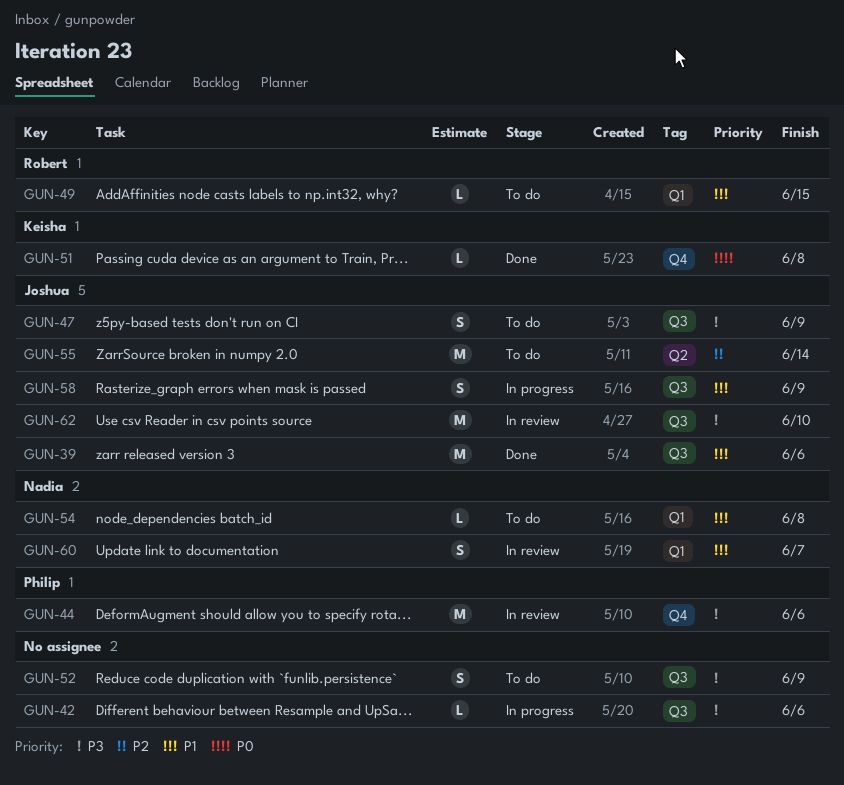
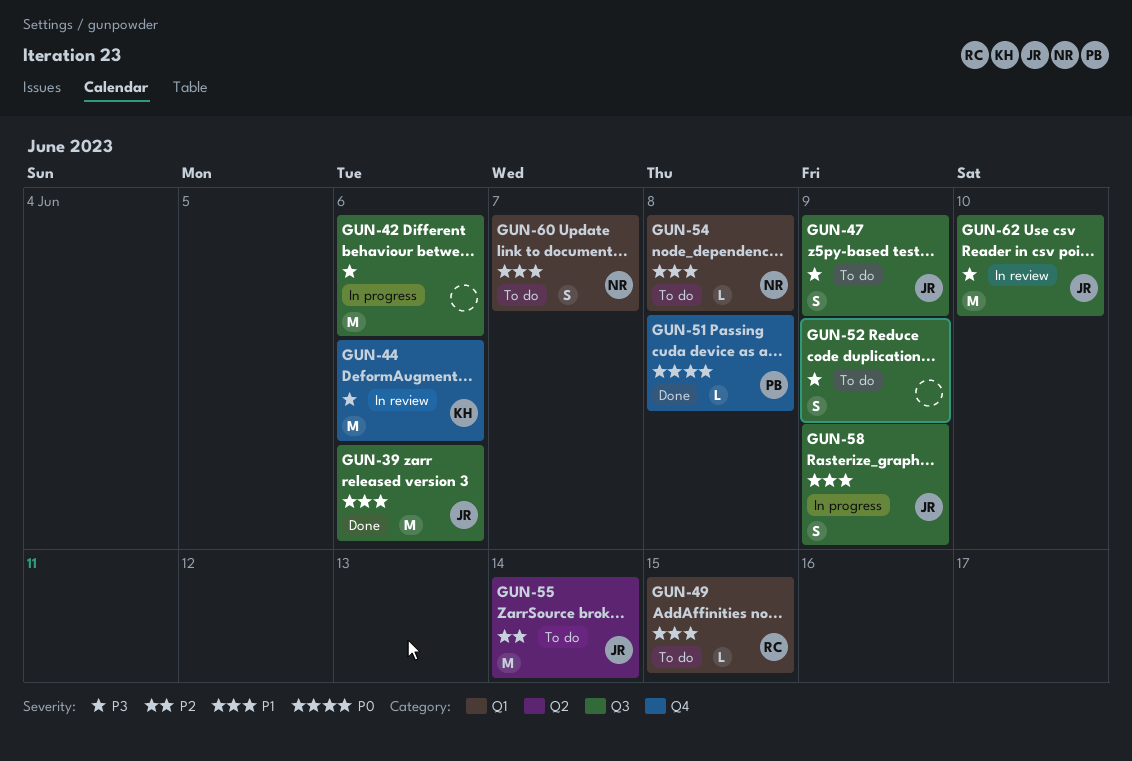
GUN-42, estimate: L -> M
GUN-44, owner: Philip -> Keisha
GUN-51, owner: Keisha -> Philip
GUN-60, status: In review -> To do

